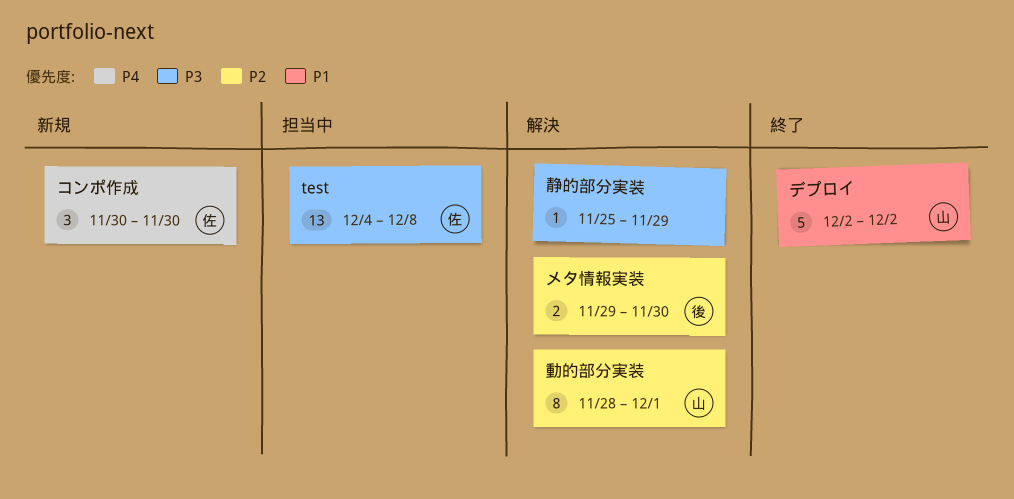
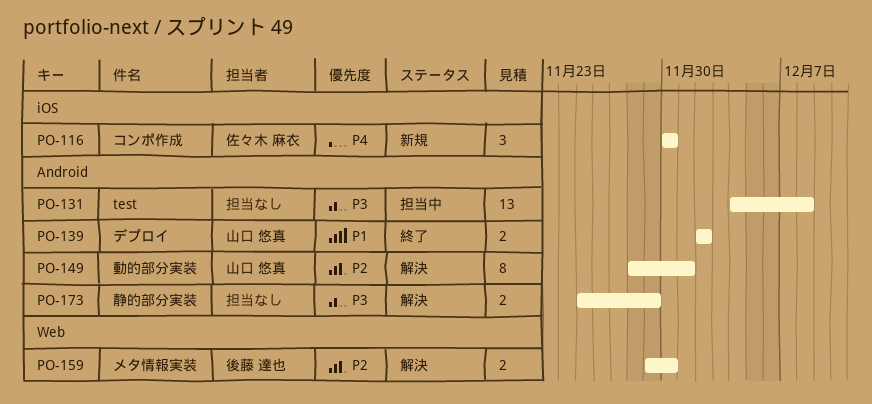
test, owner: 佐々木 麻衣 -> none
デプロイ, estimate: 5 -> 2
静的部分実装, estimate: 1 -> 2

